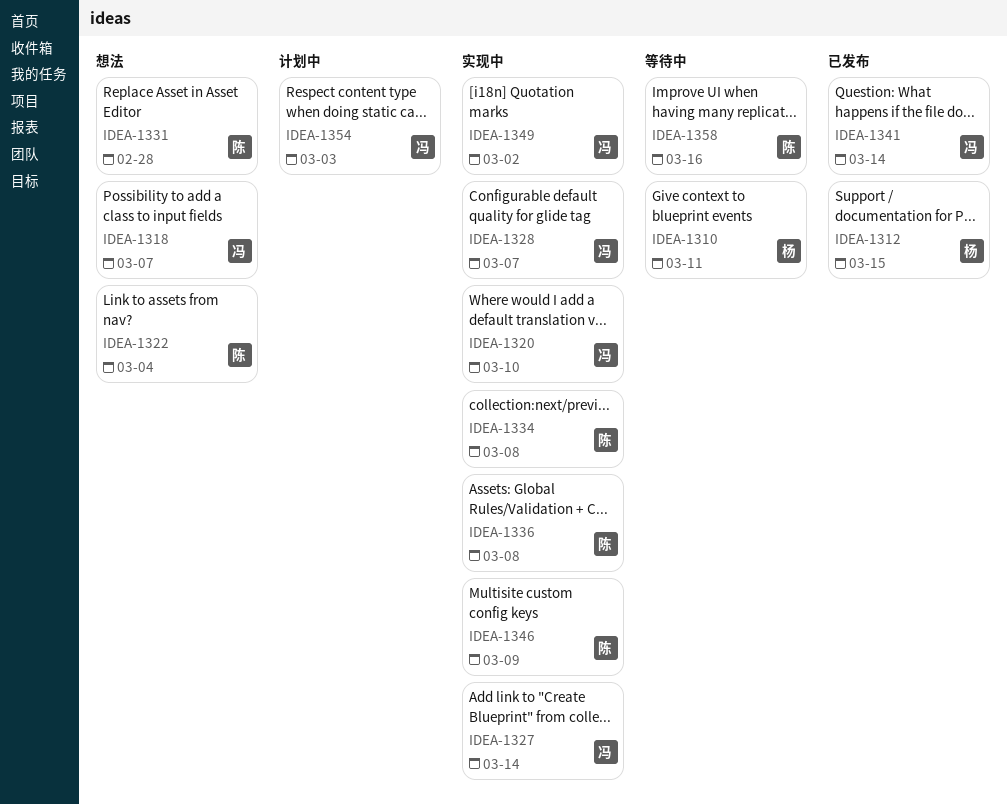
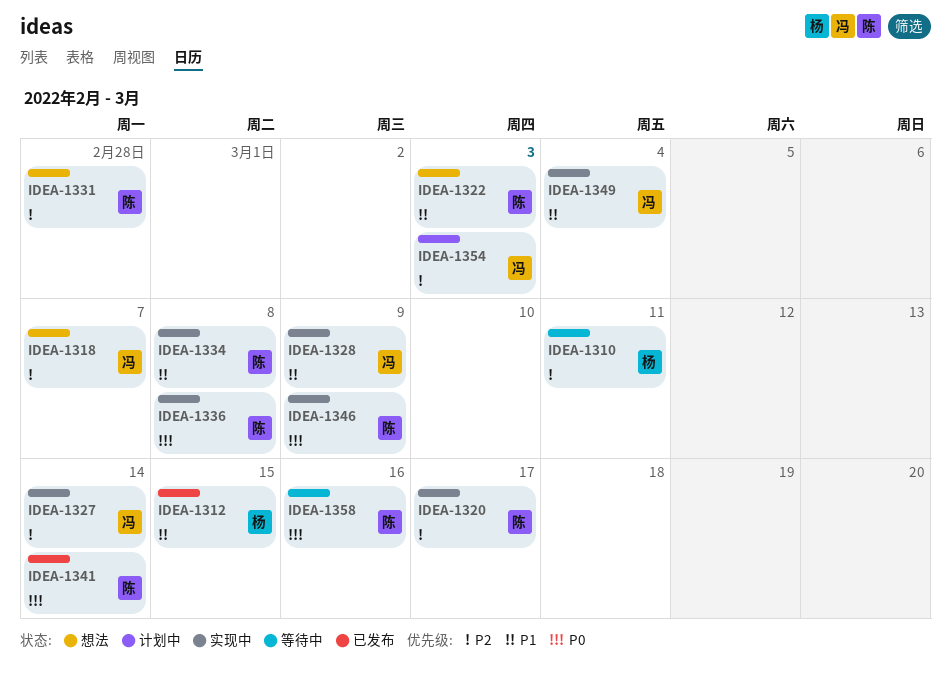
IDEA-1320, owner: 冯 -> 陈
IDEA-1320, due: Mar 10 -> Mar 17
IDEA-1322, due: Mar 4 -> Mar 3
IDEA-1328, due: Mar 7 -> Mar 9
IDEA-1341, owner: 冯 -> 陈
IDEA-1349, due: Mar 2 -> Mar 4

